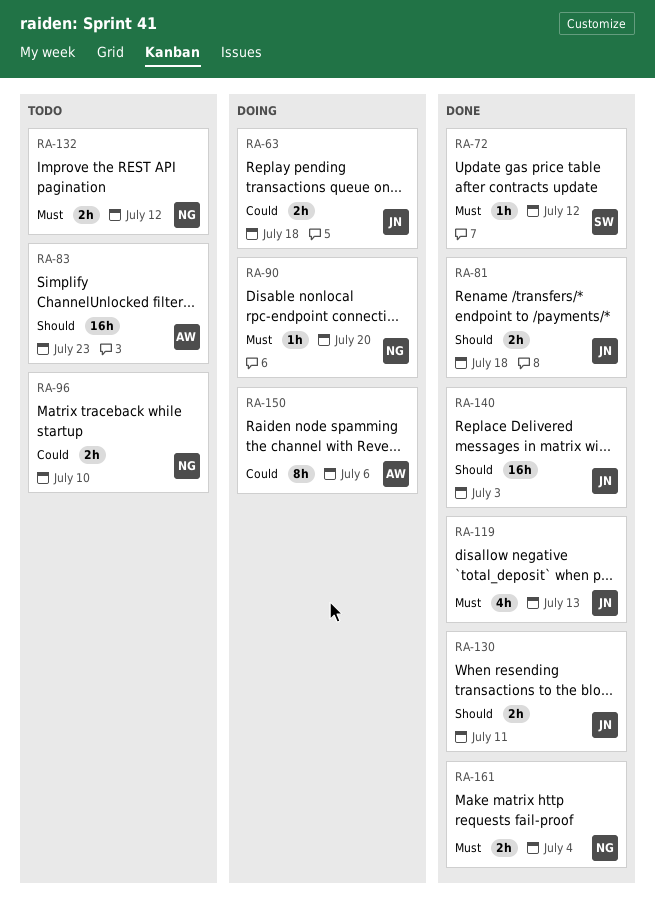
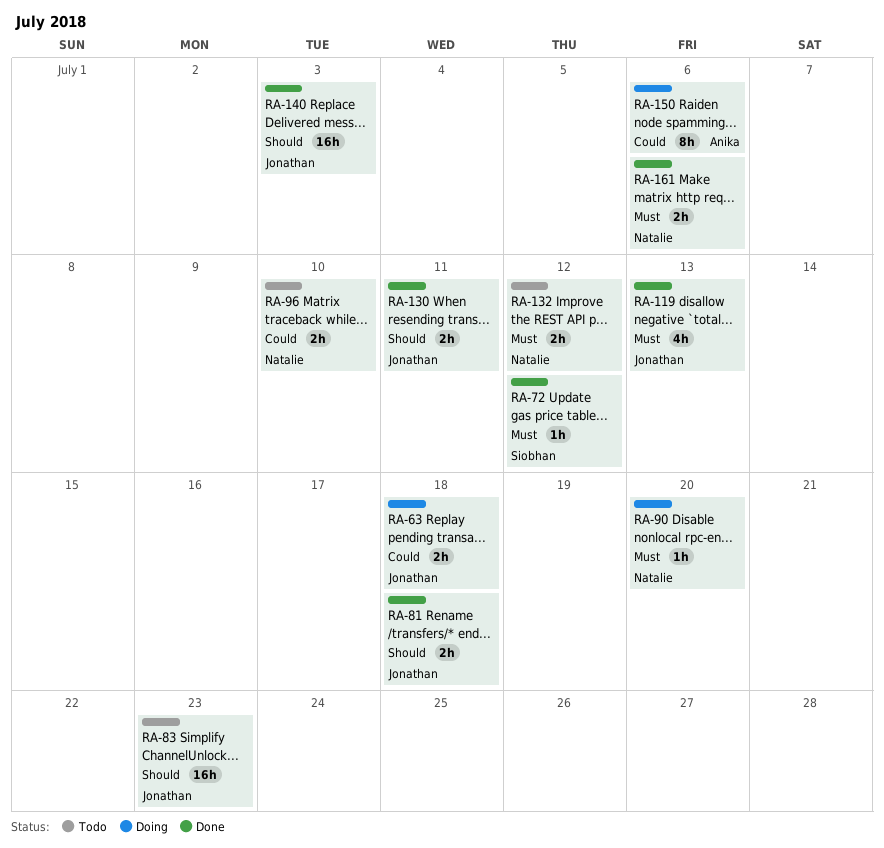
RA-83, owner: Anika -> Jonathan
RA-161, due: Jul 4 -> Jul 6

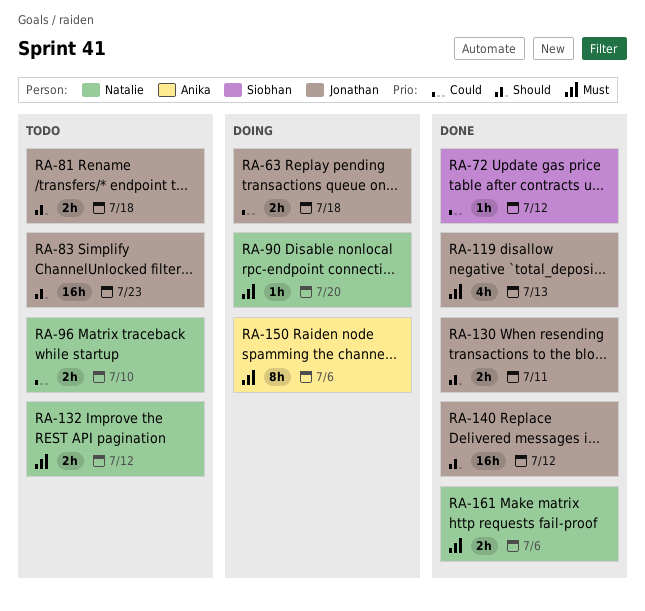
RA-72, priority: Must -> Could
RA-81, status: Done -> Todo
RA-140, due: Jul 3 -> Jul 12
RA-150, priority: Could -> Must

